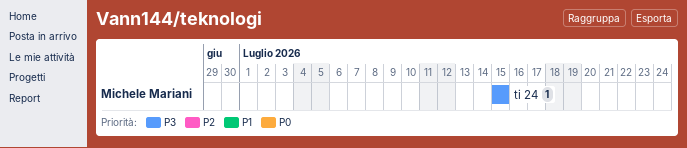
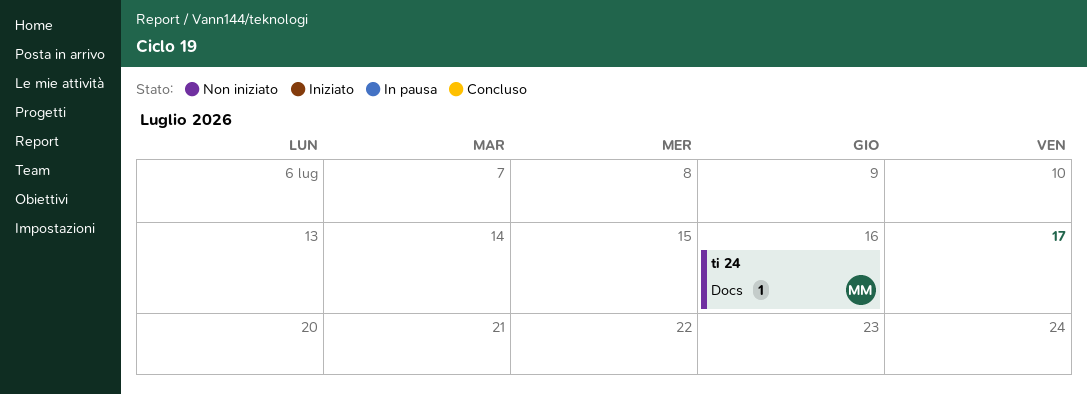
ti 24, due: Jul 15 -> Jul 16

